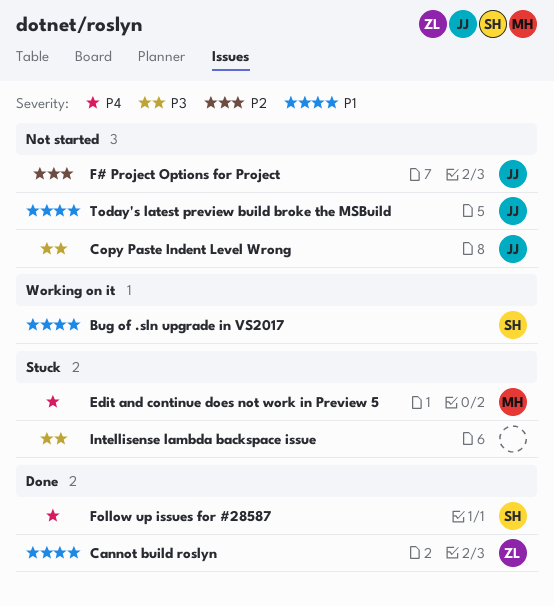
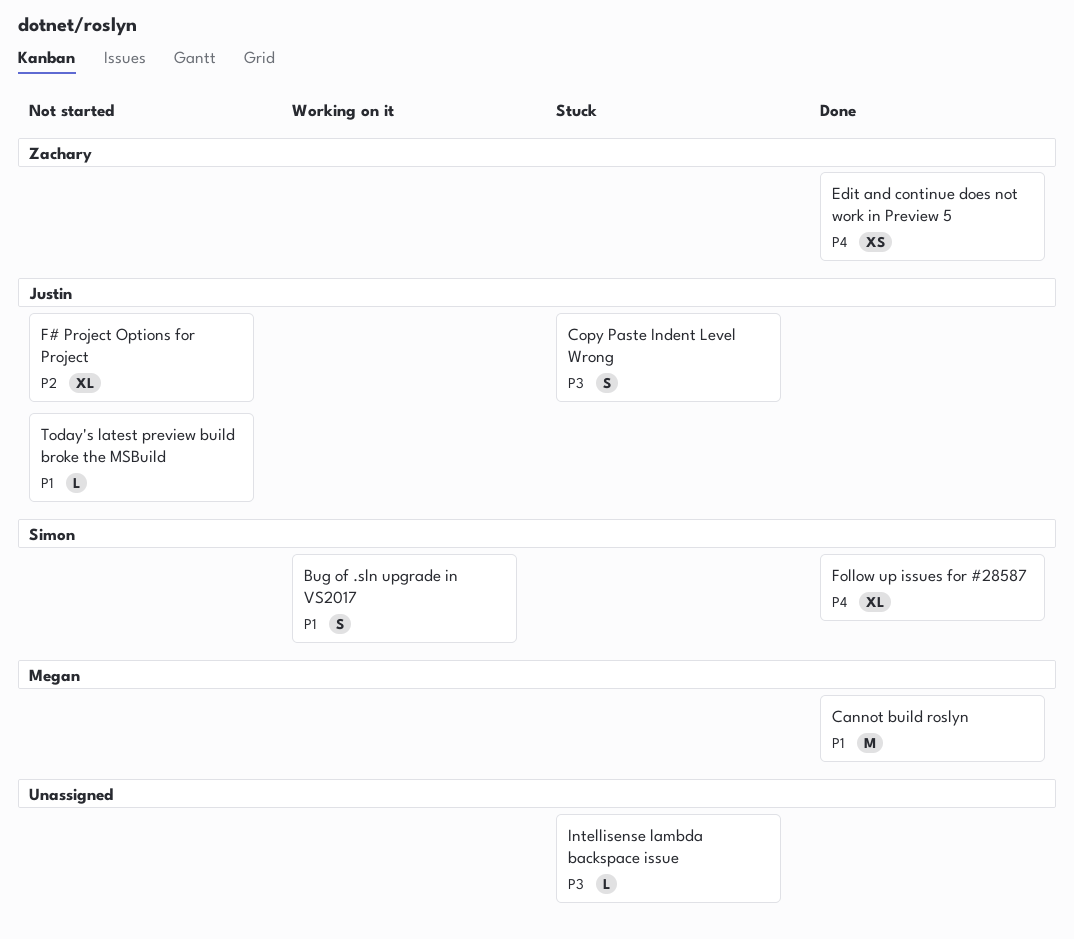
Cannot build roslyn, owner: Zachary -> Megan
Copy Paste Indent Level Wrong, status: Not started -> Stuck
Edit and continue does not work in Preview 5, status: Stuck -> Done
Edit and continue does not work in Preview 5, owner: Megan -> Zachary

